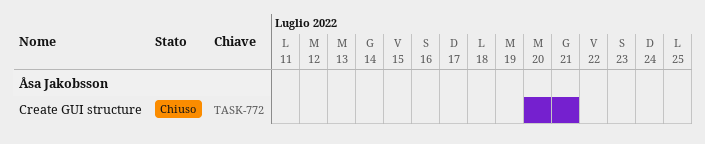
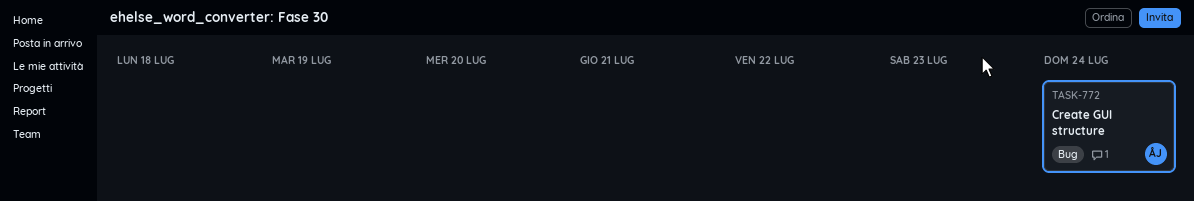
TASK-772, due: Jul 21 -> Jul 24

